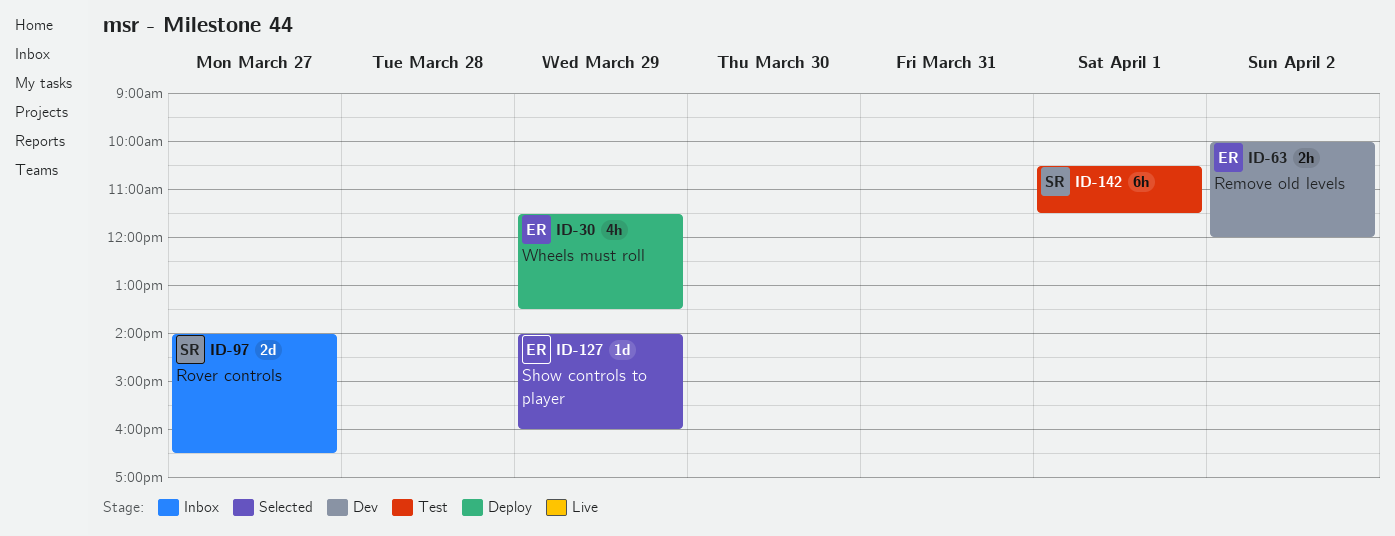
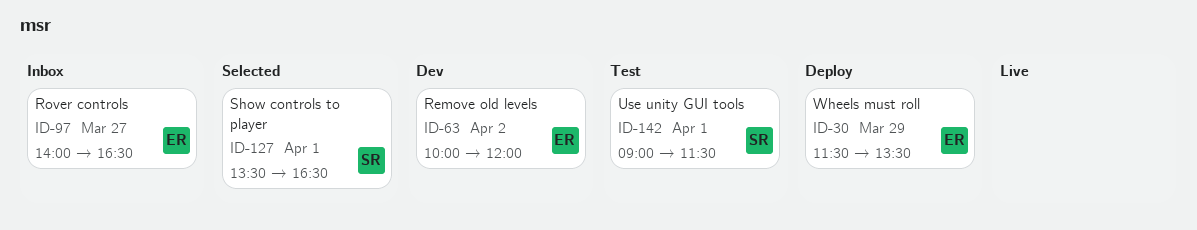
ID-97, owner: SR -> ER
ID-127, owner: ER -> SR
ID-127, day: Mar 29 -> Apr 1
ID-127, begins: 14:00 -> 13:30
ID-127, ends: 16:00 -> 16:30
ID-142, begins: 10:30 -> 09:00

